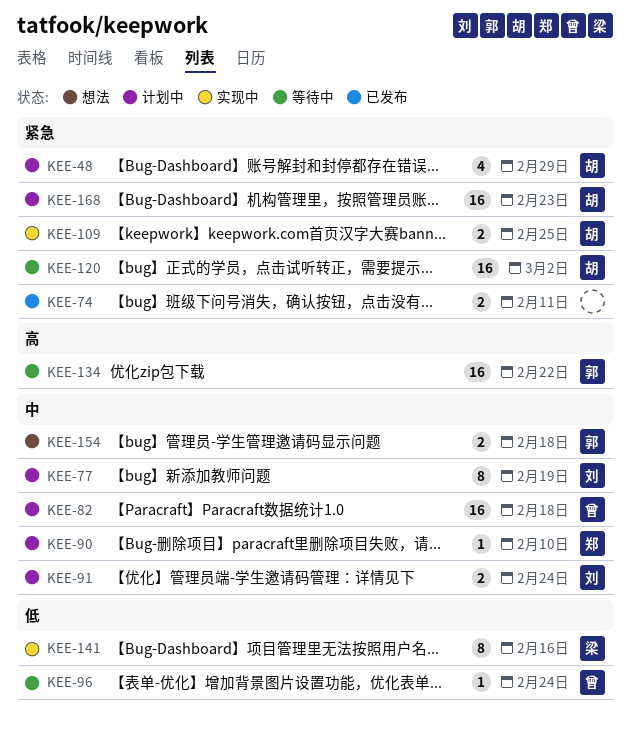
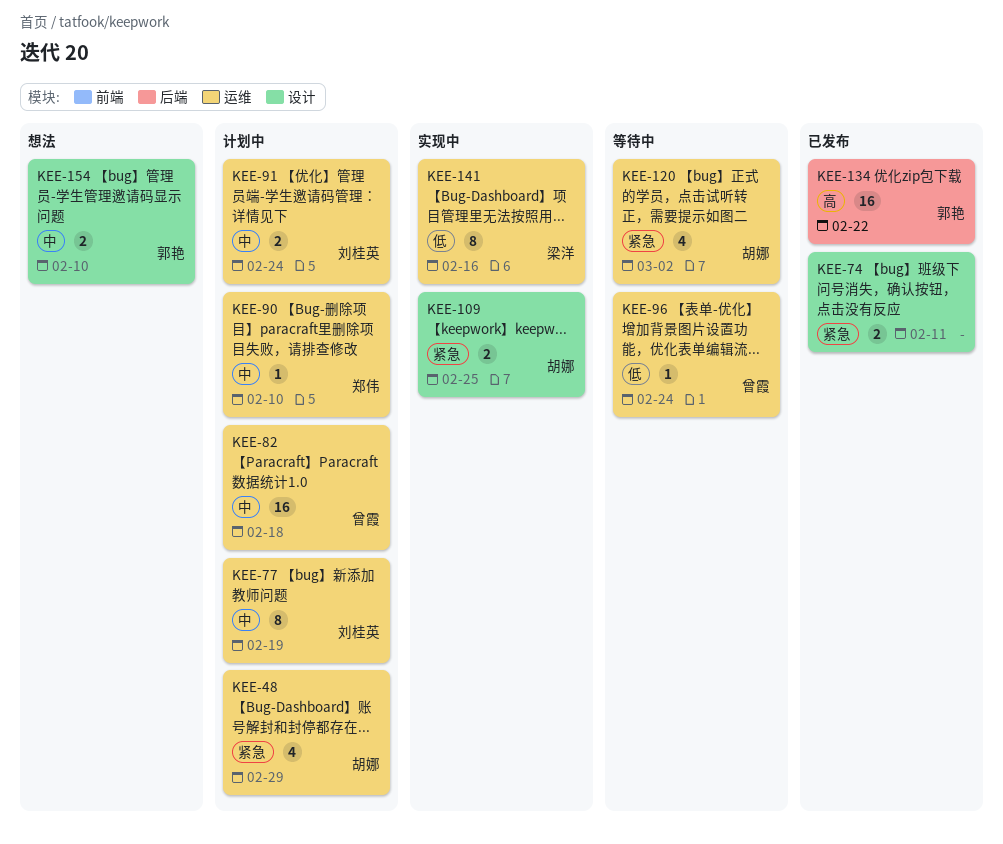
KEE-120, estimate: 16 -> 4
KEE-134, status: 等待中 -> 已发布
KEE-154, due: Feb 18 -> Feb 10
KEE-168: present -> none

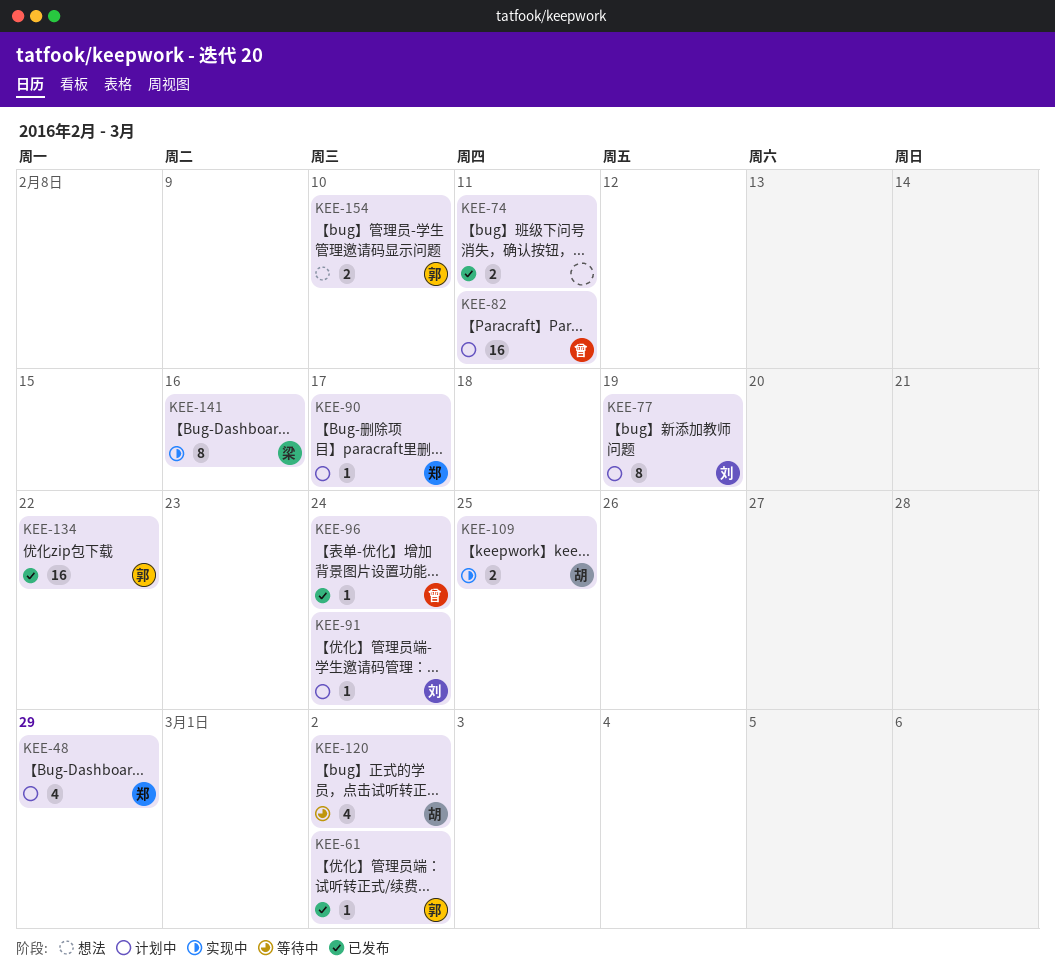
KEE-48, owner: 胡娜 -> 郑伟
KEE-61: none -> present
KEE-82, due: Feb 18 -> Feb 11
KEE-90, due: Feb 10 -> Feb 17
KEE-91, estimate: 2 -> 1
KEE-96, status: 等待中 -> 已发布

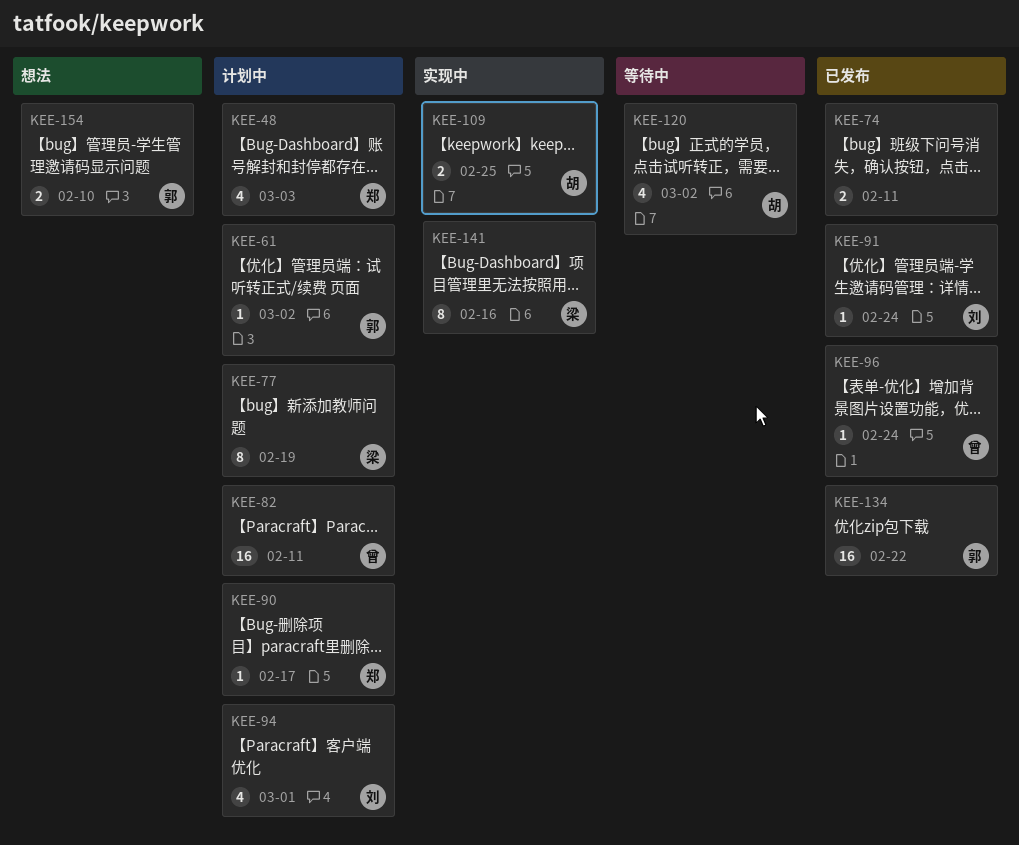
KEE-48, due: Feb 29 -> Mar 3
KEE-61, status: 已发布 -> 计划中
KEE-77, owner: 刘 -> 梁
KEE-91, status: 计划中 -> 已发布
KEE-94: none -> present

